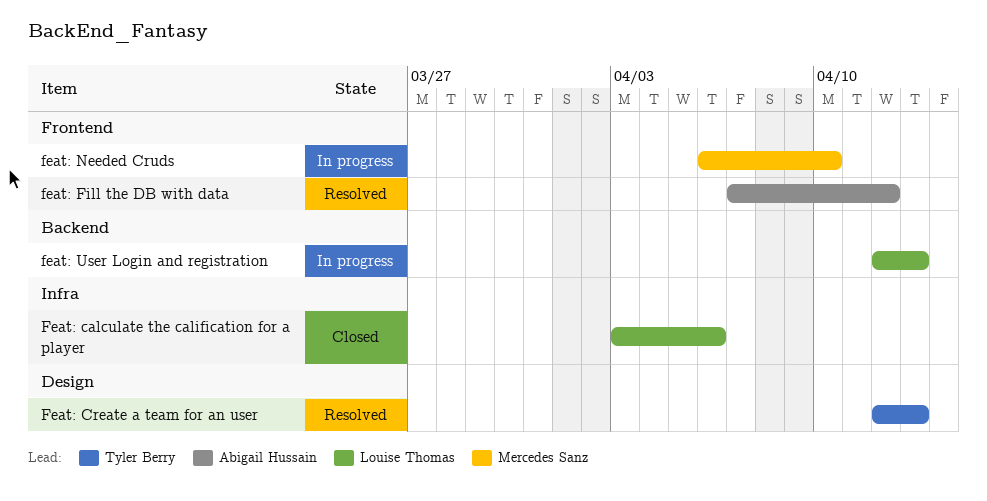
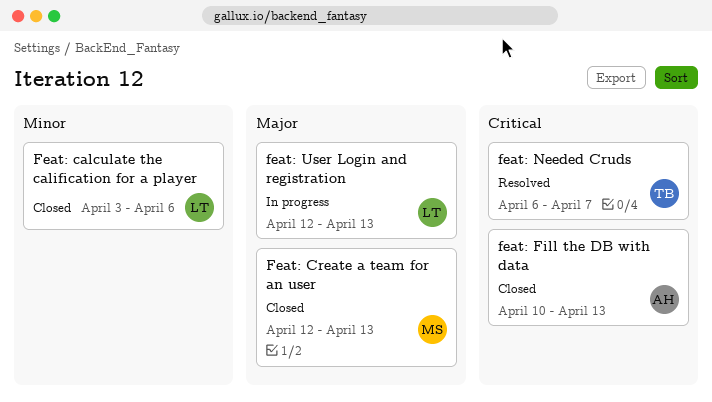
Feat: Create a team for an user, status: Resolved -> Closed
Feat: Create a team for an user, owner: Tyler Berry -> Mercedes Sanz
feat: Fill the DB with data, status: Resolved -> Closed
feat: Fill the DB with data, start: Apr 7 -> Apr 10
feat: Fill the DB with data, due: Apr 12 -> Apr 13
feat: Needed Cruds, status: In progress -> Resolved
feat: Needed Cruds, owner: Mercedes Sanz -> Tyler Berry
feat: Needed Cruds, due: Apr 10 -> Apr 7

